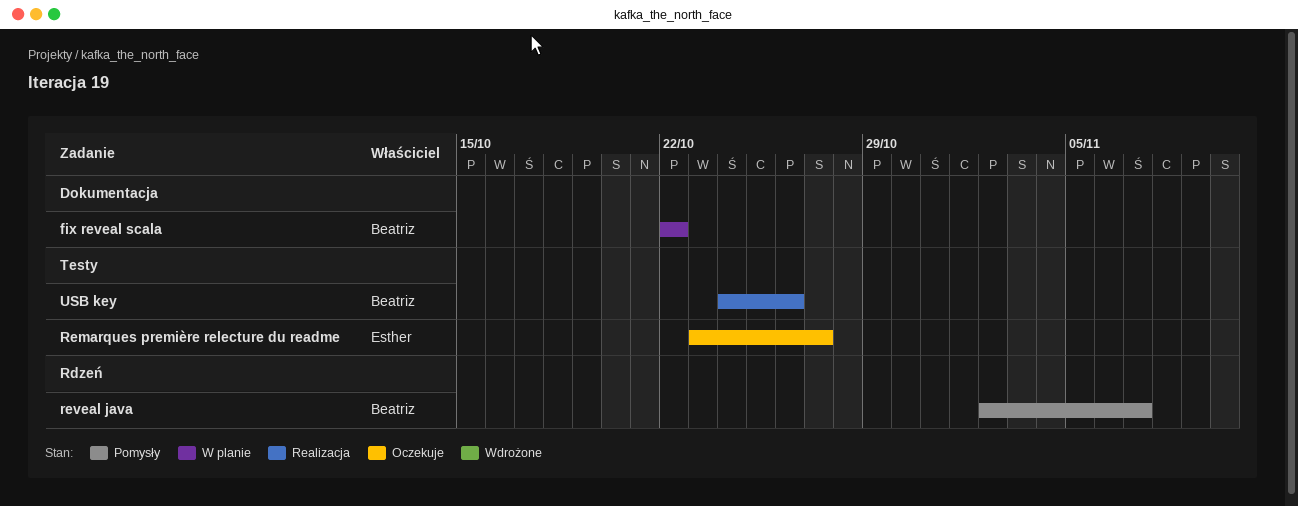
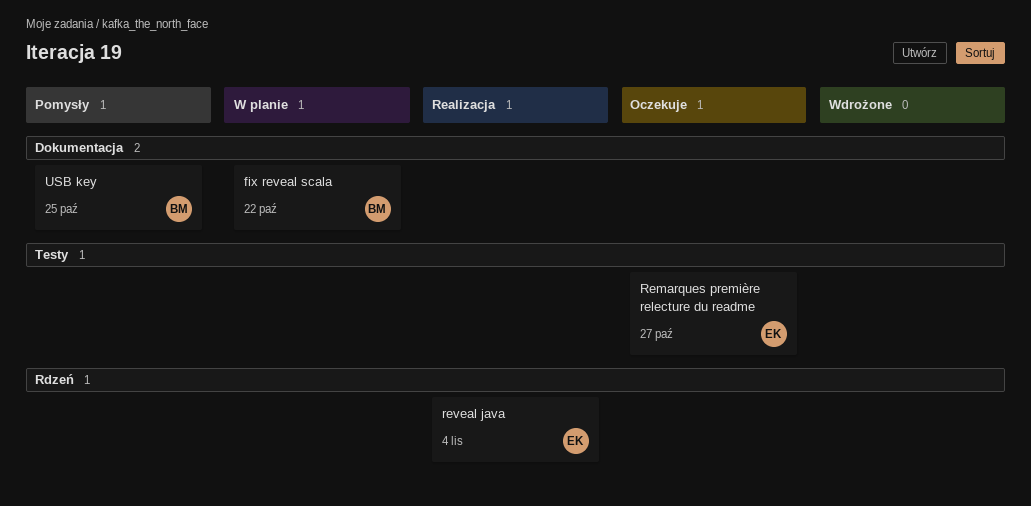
reveal java, status: Pomysły -> Realizacja
reveal java, owner: Beatriz -> Esther
reveal java, due: Nov 7 -> Nov 4
USB key, status: Realizacja -> Pomysły
USB key, label: Testy -> Dokumentacja
USB key, due: Oct 26 -> Oct 25

